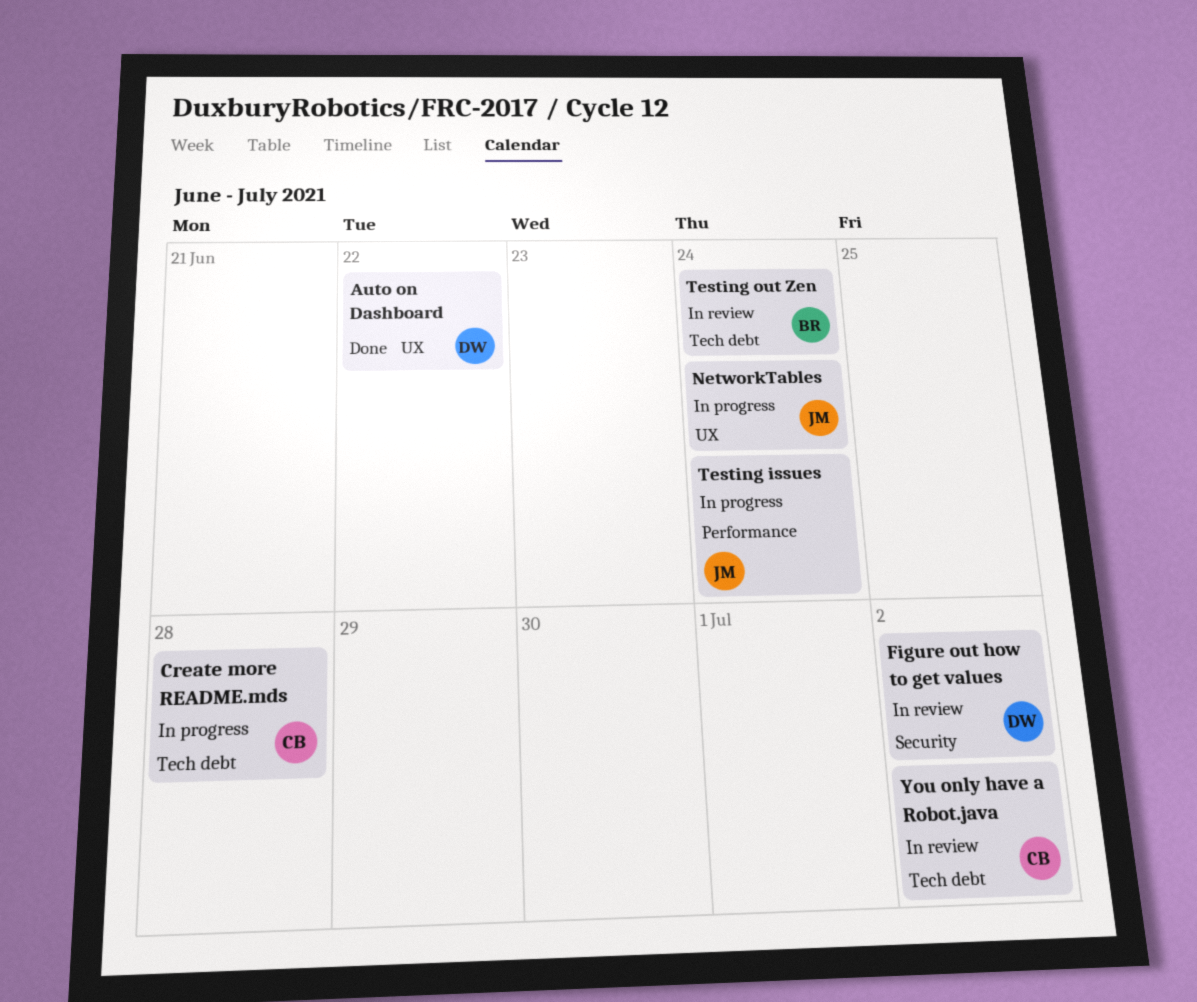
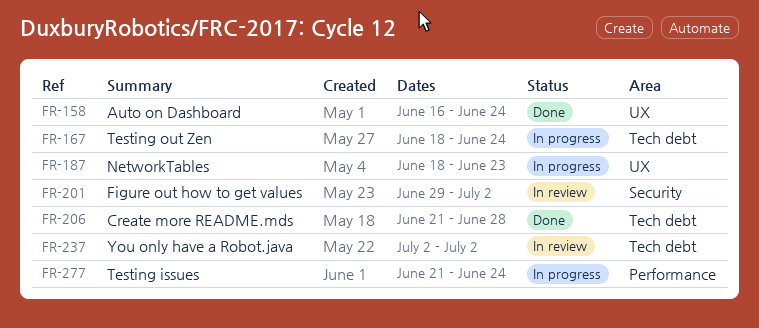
Auto on Dashboard, due: Jun 22 -> Jun 24
Create more README.mds, status: In progress -> Done
NetworkTables, due: Jun 24 -> Jun 23
Testing out Zen, status: In review -> In progress

